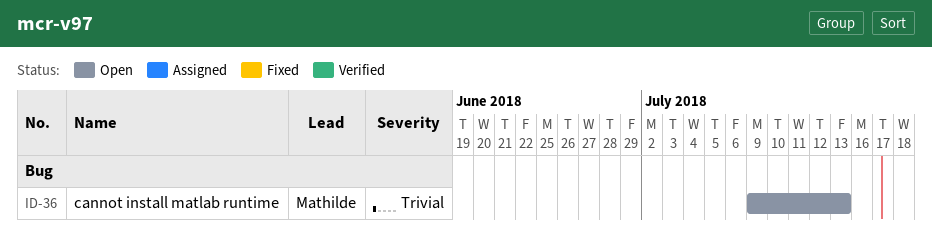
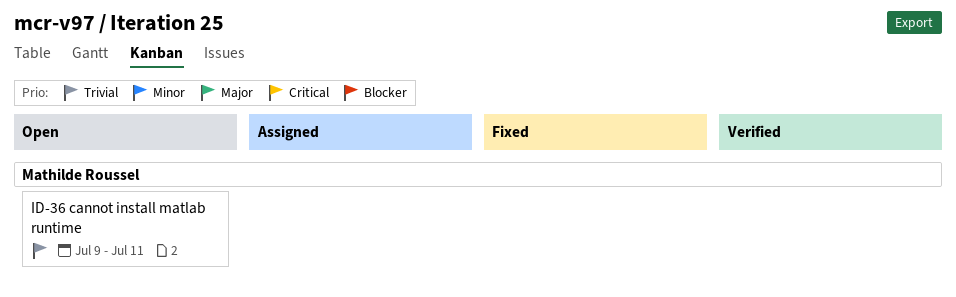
ID-36, due: Jul 13 -> Jul 11

